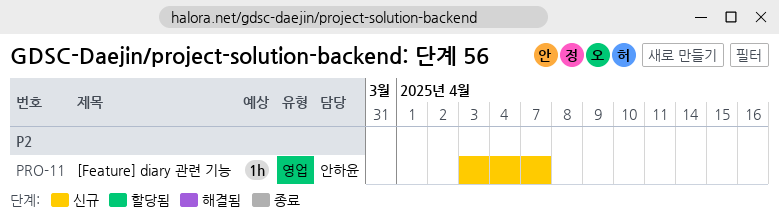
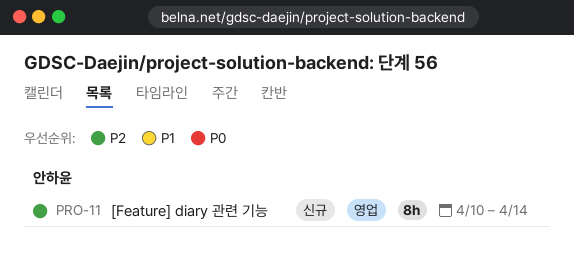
PRO-11, estimate: 1h -> 8h
PRO-11, start: Apr 3 -> Apr 10
PRO-11, due: Apr 7 -> Apr 14

